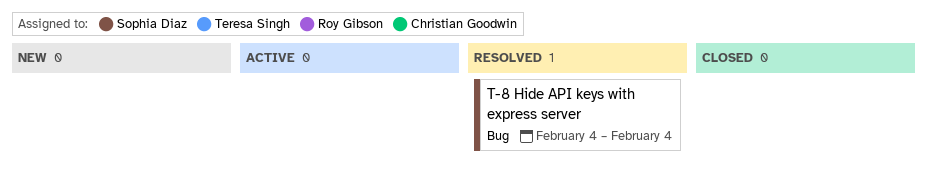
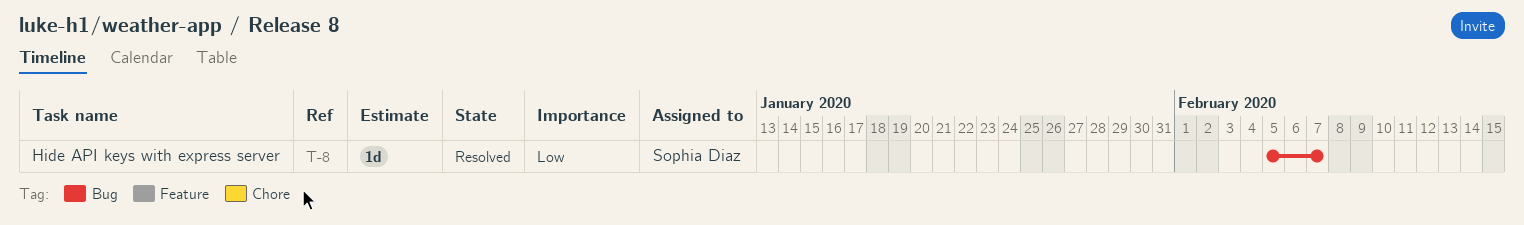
T-8, start: Feb 4 -> Feb 5
T-8, due: Feb 4 -> Feb 7

